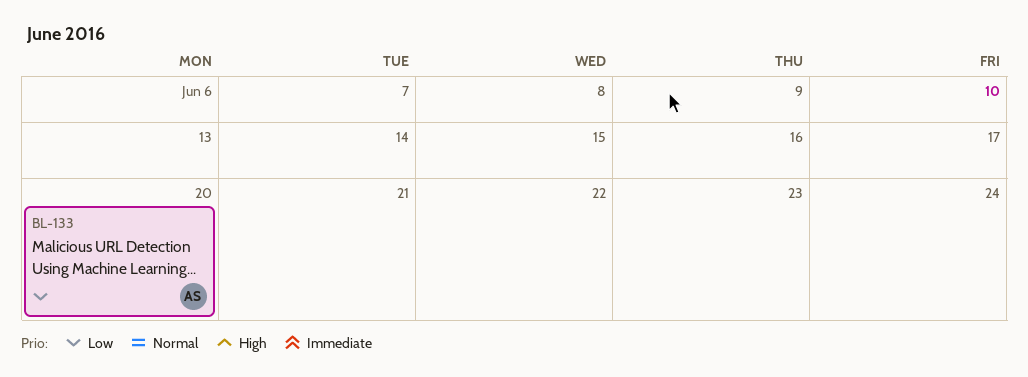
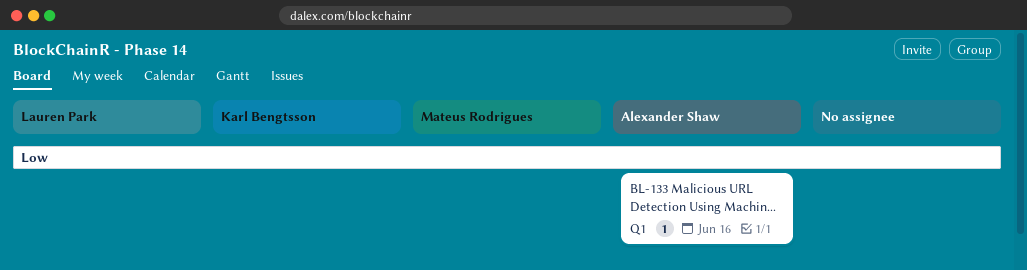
BL-133, due: Jun 20 -> Jun 16

